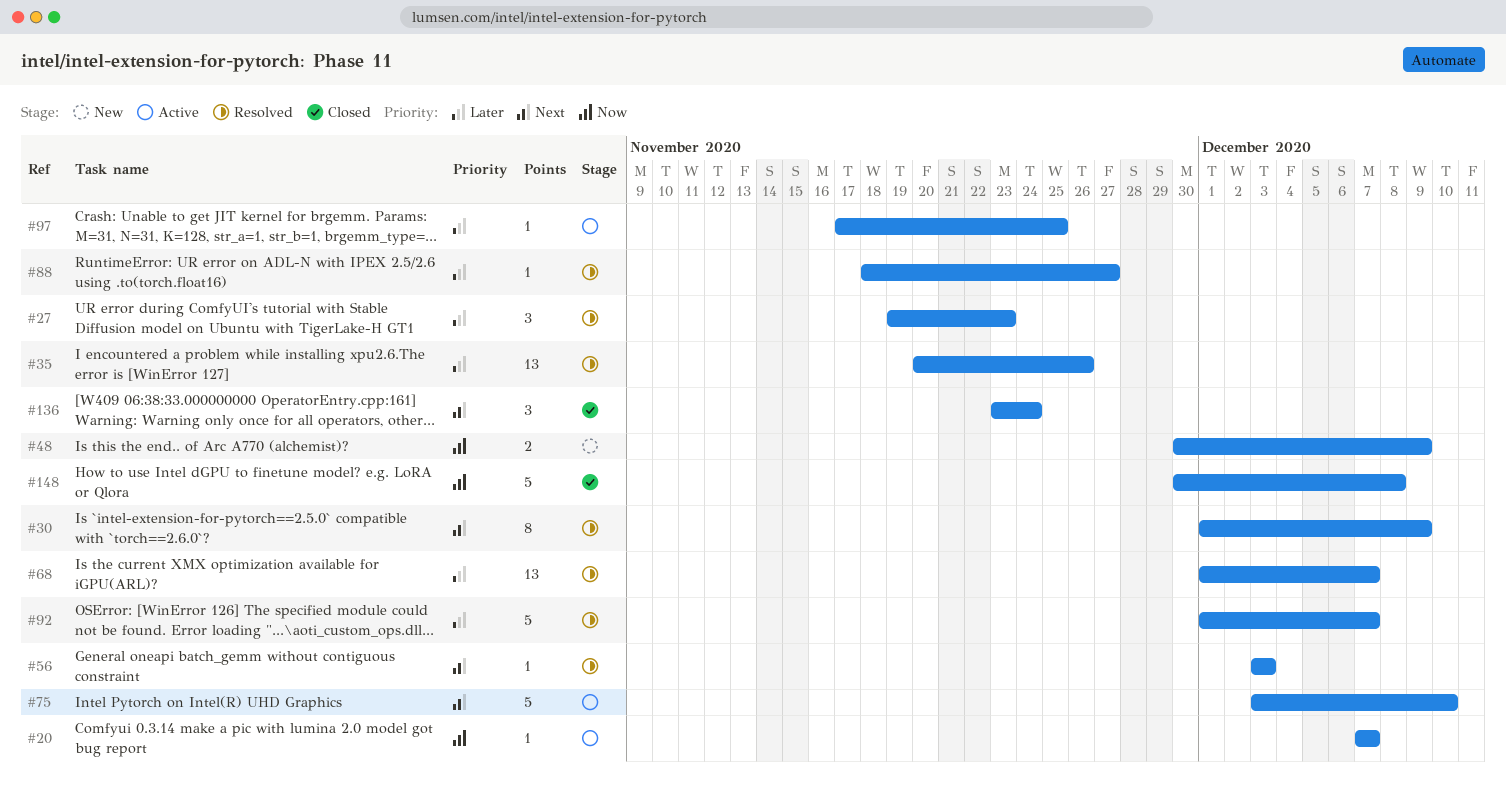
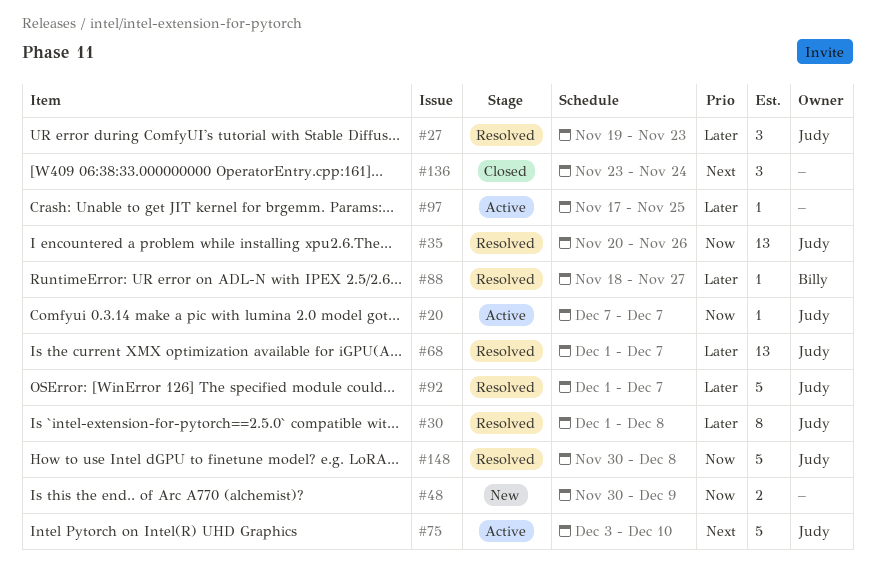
#30, priority: Next -> Later
#30, due: Dec 9 -> Dec 8
#35, priority: Later -> Now
#56: present -> none
#148, status: Closed -> Resolved

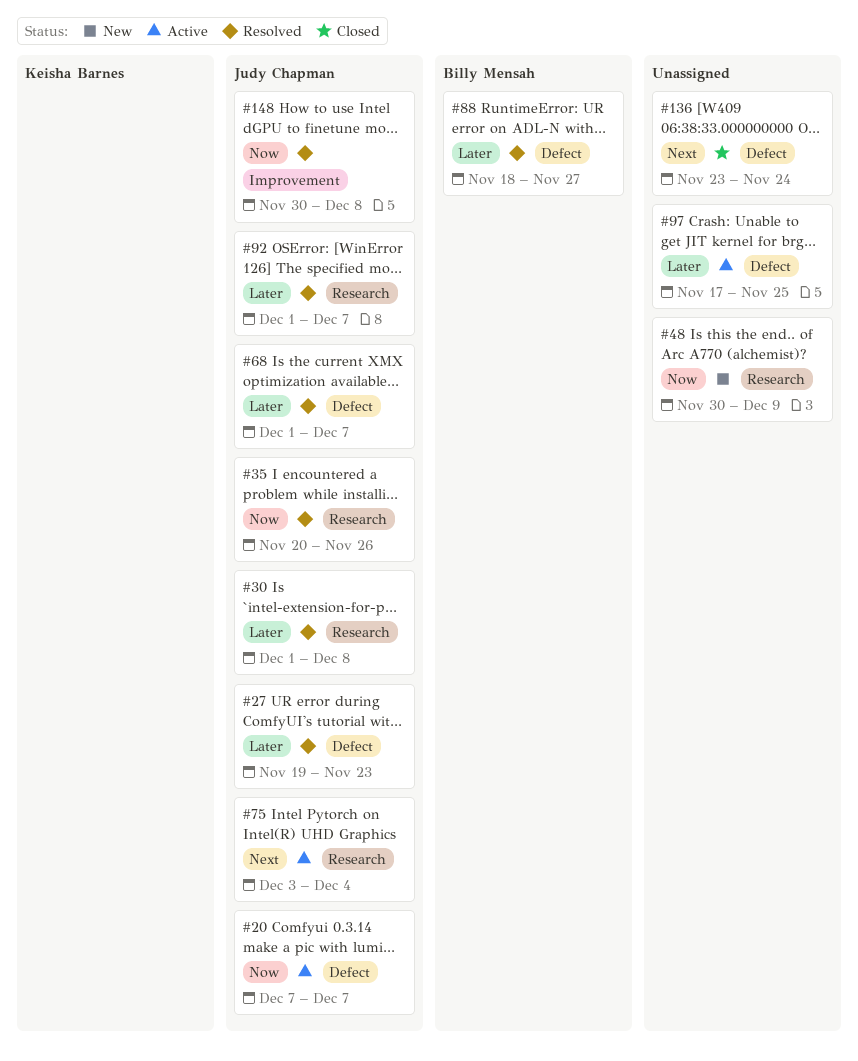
#75, due: Dec 10 -> Dec 4

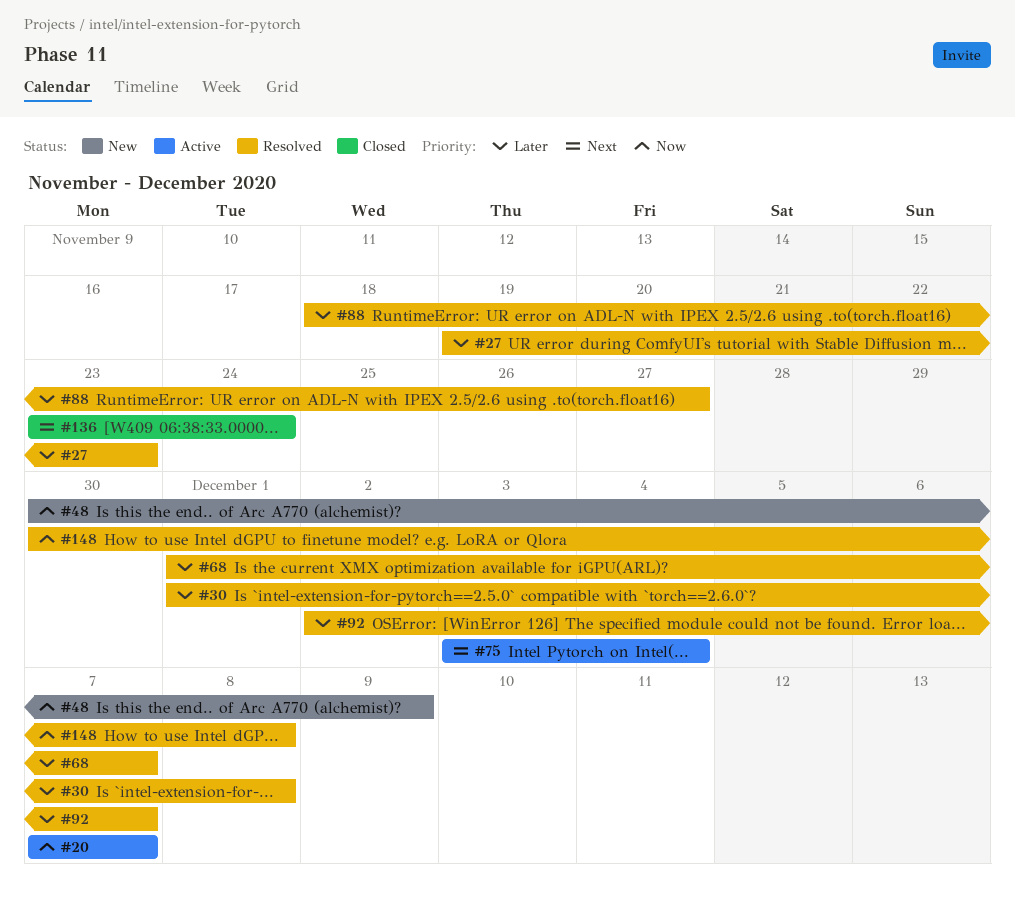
#35: present -> none
#92, start: Dec 1 -> Dec 2
#97: present -> none

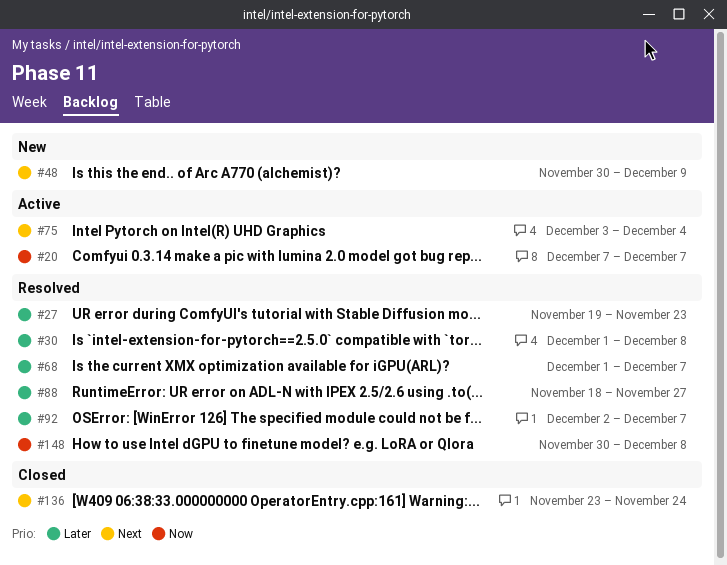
#48, priority: Now -> Next

